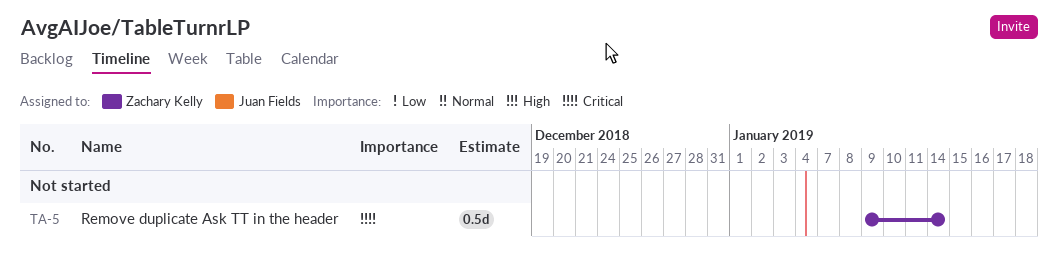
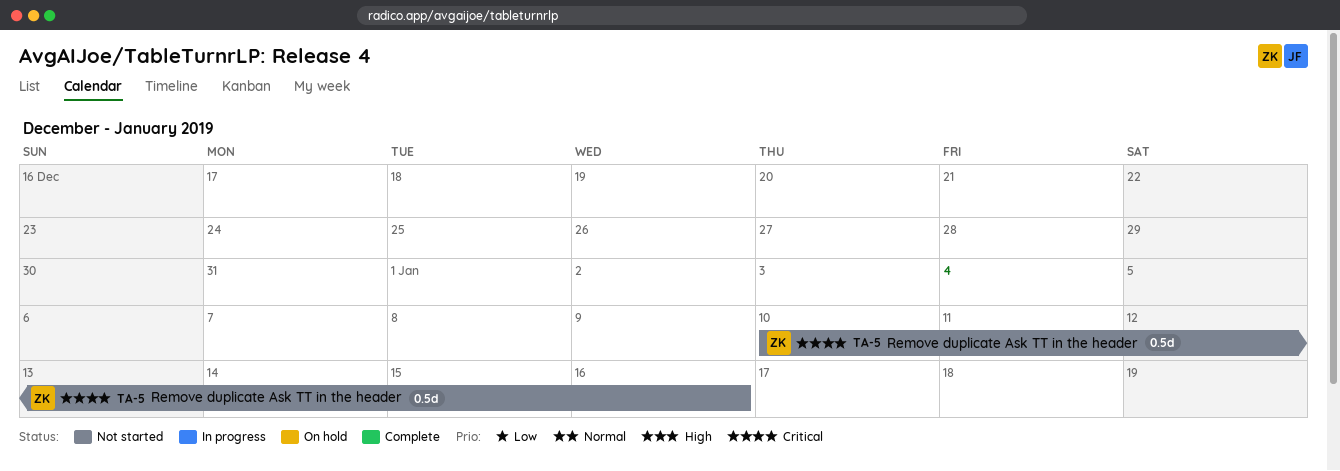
TA-5, start: Jan 9 -> Jan 10
TA-5, due: Jan 14 -> Jan 16

